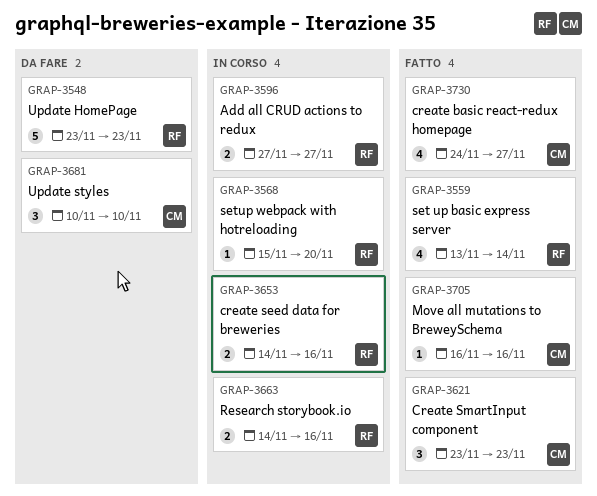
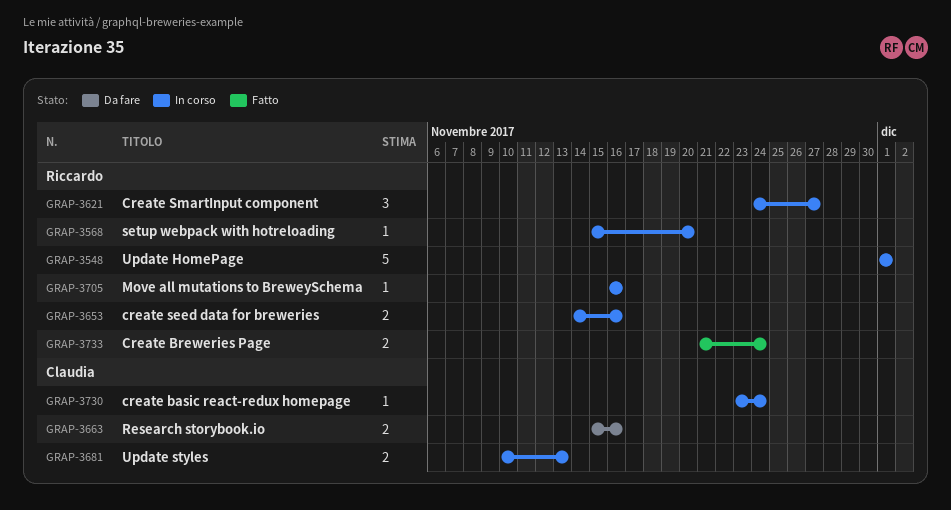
GRAP-3548, status: Da fare -> In corso
GRAP-3548, start: Nov 23 -> Dec 1
GRAP-3548, due: Nov 23 -> Dec 1
GRAP-3559: present -> none
GRAP-3596: present -> none
GRAP-3621, status: Fatto -> In corso
GRAP-3621, owner: Claudia -> Riccardo
GRAP-3621, start: Nov 23 -> Nov 24
GRAP-3621, due: Nov 23 -> Nov 27
GRAP-3663, status: In corso -> Da fare
GRAP-3663, owner: Riccardo -> Claudia
GRAP-3663, start: Nov 14 -> Nov 15
GRAP-3681, status: Da fare -> In corso
GRAP-3681, estimate: 3 -> 2
GRAP-3681, due: Nov 10 -> Nov 13
GRAP-3705, status: Fatto -> In corso
GRAP-3705, owner: Claudia -> Riccardo
GRAP-3730, status: Fatto -> In corso
GRAP-3730, estimate: 4 -> 1
GRAP-3730, start: Nov 24 -> Nov 23
GRAP-3730, due: Nov 27 -> Nov 24
GRAP-3733: none -> present

